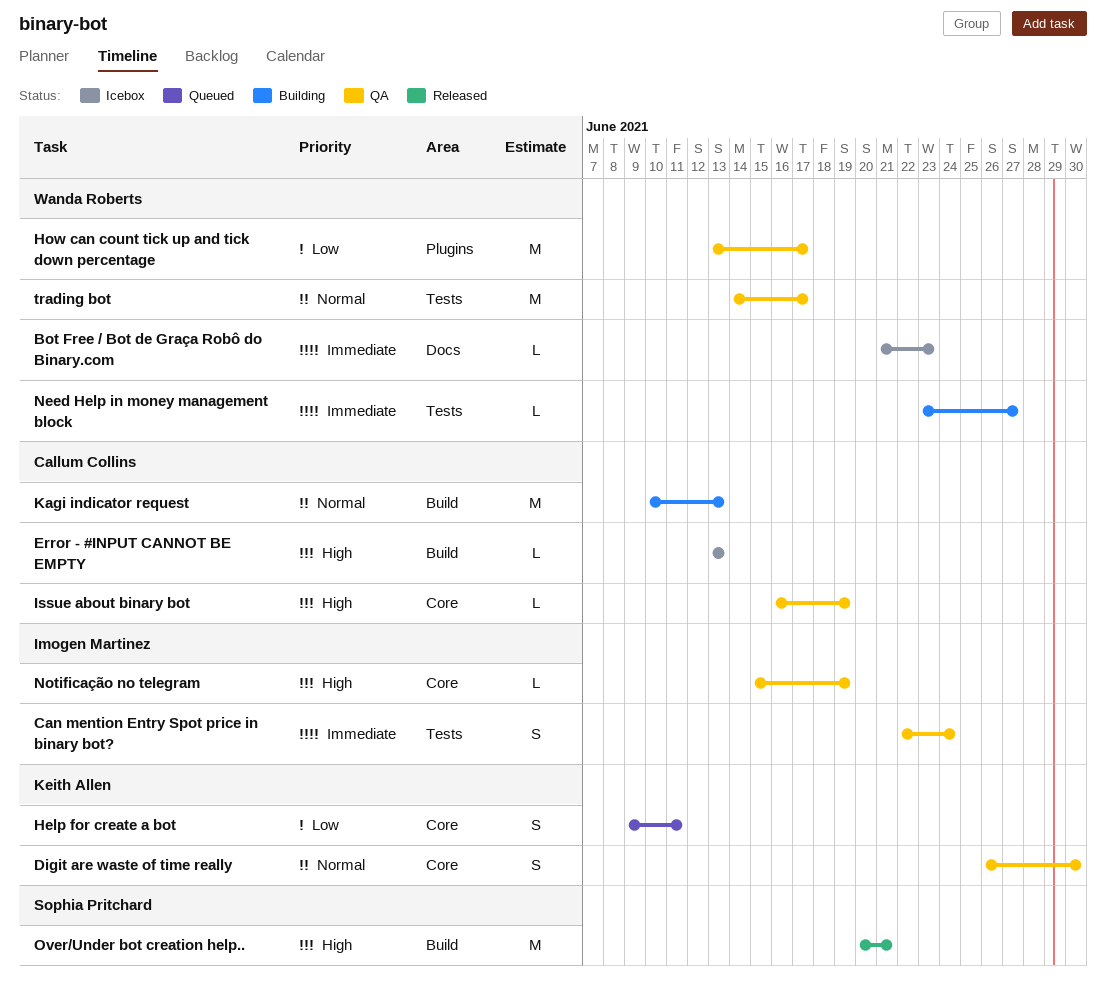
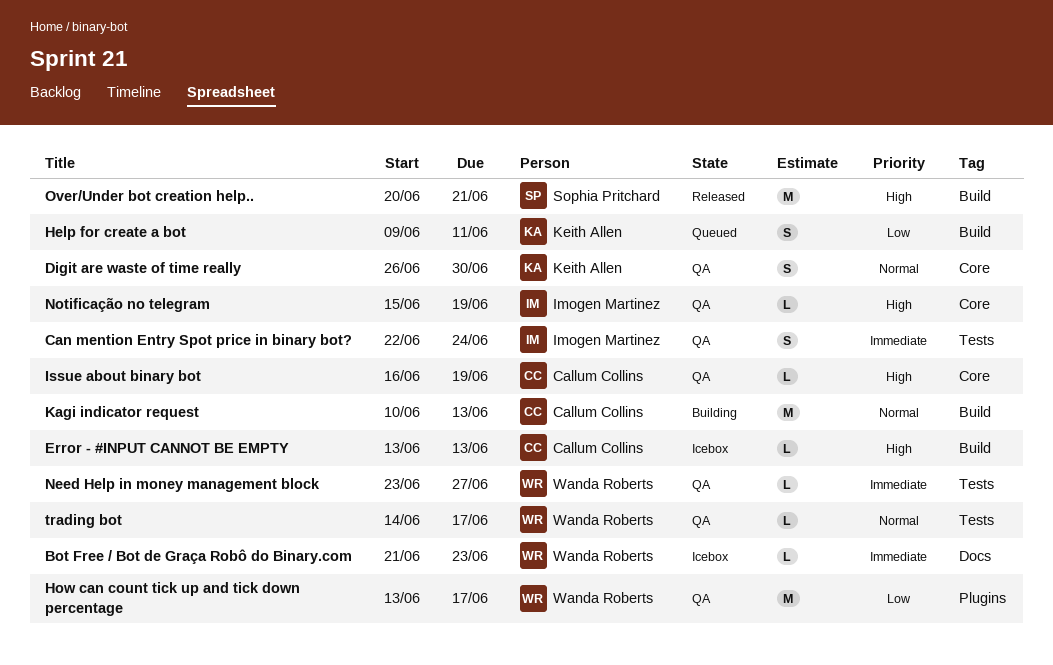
Help for create a bot, label: Core -> Build
Need Help in money management block, status: Building -> QA
trading bot, estimate: M -> L

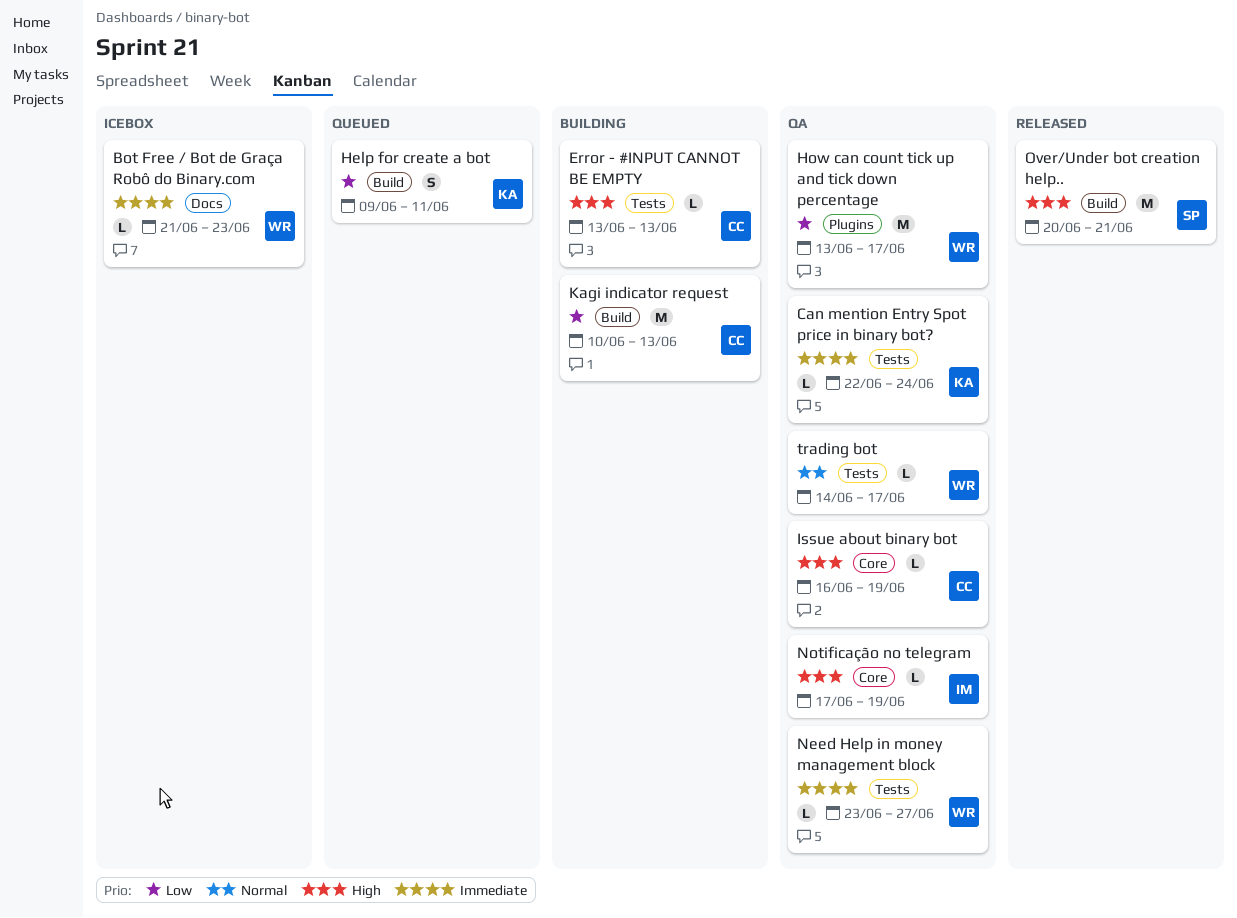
Can mention Entry Spot price in binary bot?, owner: Imogen Martinez -> Keith Allen
Can mention Entry Spot price in binary bot?, estimate: S -> L
Digit are waste of time really: present -> none
Error - #INPUT CANNOT BE EMPTY, status: Icebox -> Building
Error - #INPUT CANNOT BE EMPTY, label: Build -> Tests
Kagi indicator request, priority: Normal -> Low
Notificação no telegram, start: Jun 15 -> Jun 17

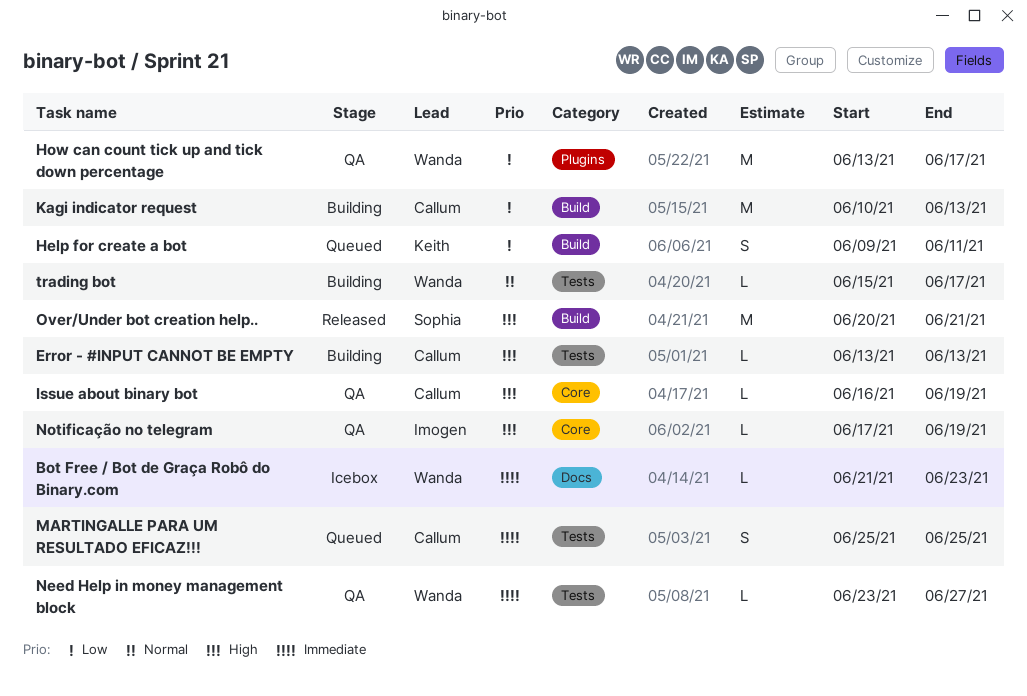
Can mention Entry Spot price in binary bot?: present -> none
MARTINGALLE PARA UM RESULTADO EFICAZ!!!: none -> present
trading bot, status: QA -> Building
trading bot, start: Jun 14 -> Jun 15

